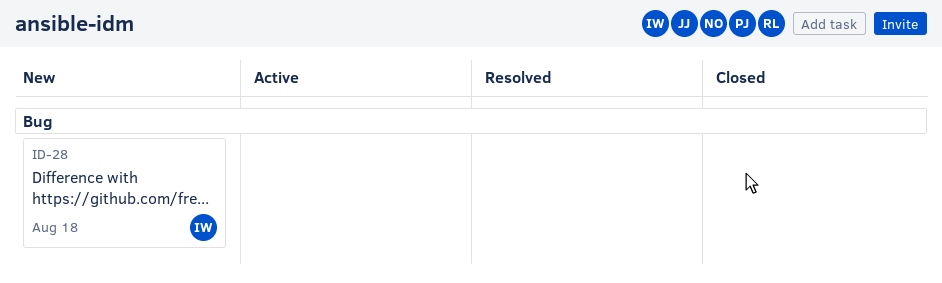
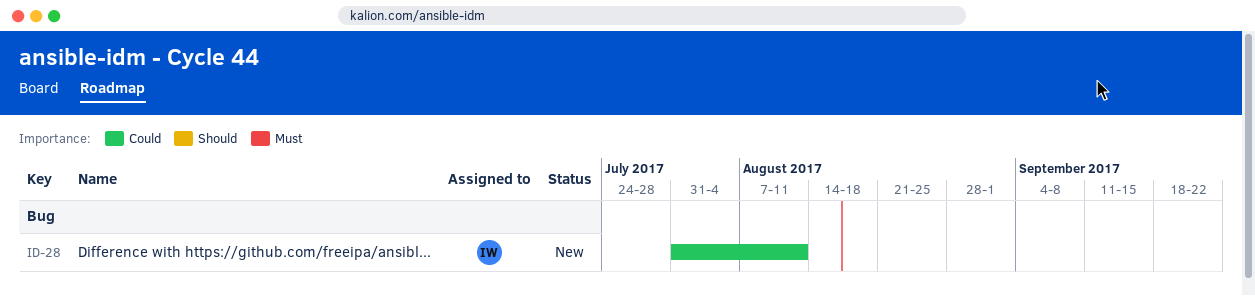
ID-28, due: Aug 18 -> Aug 11

